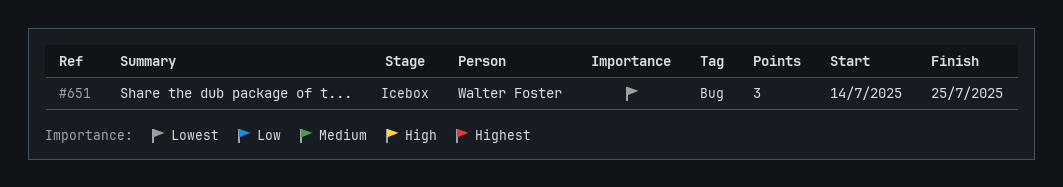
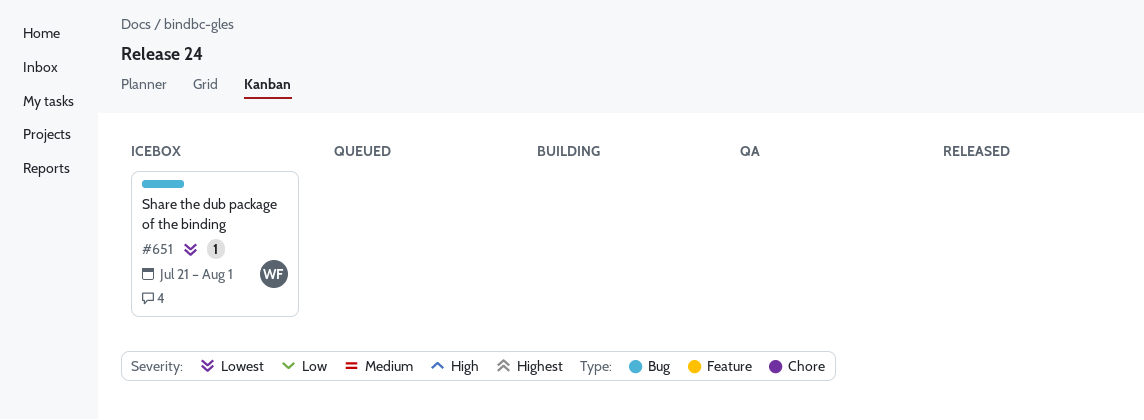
#651, estimate: 3 -> 1
#651, start: Jul 14 -> Jul 21
#651, due: Jul 25 -> Aug 1

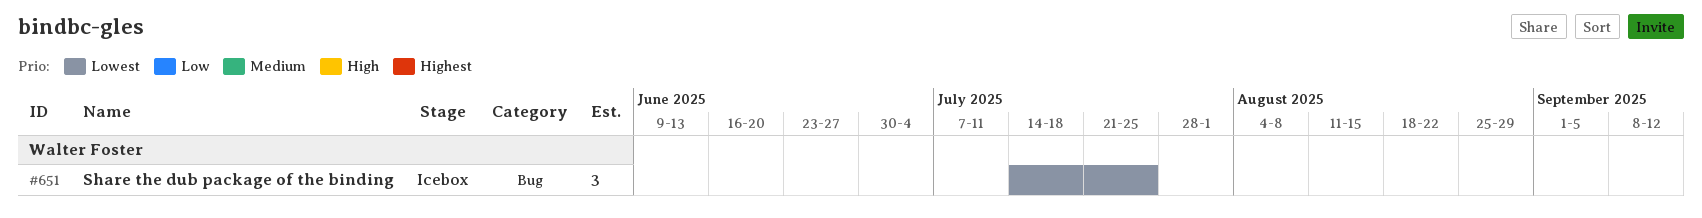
#651, estimate: 1 -> 3
#651, start: Jul 21 -> Jul 14
#651, due: Aug 1 -> Jul 25

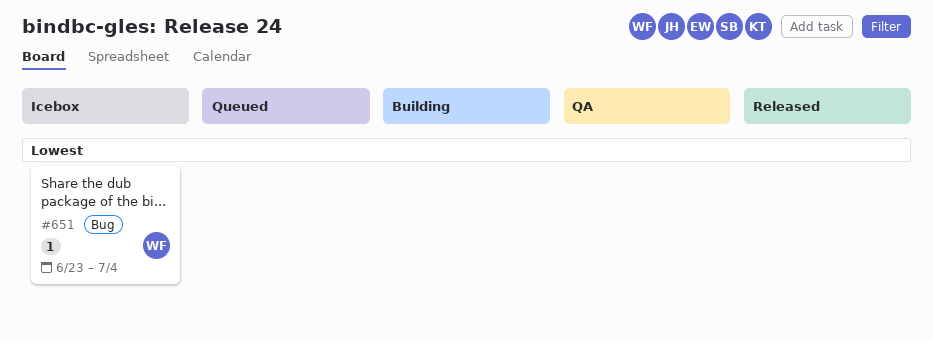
#651, estimate: 3 -> 1
#651, start: Jul 14 -> Jun 23
#651, due: Jul 25 -> Jul 4

